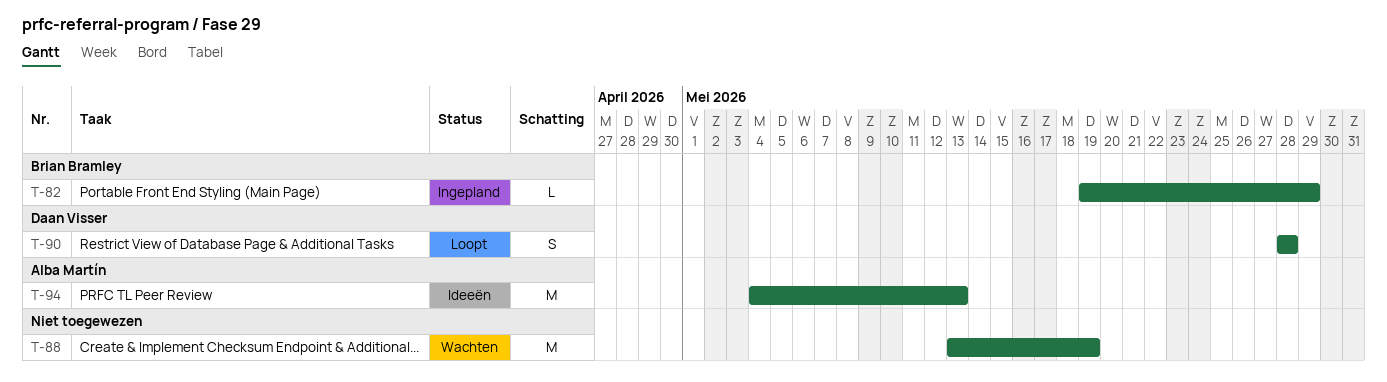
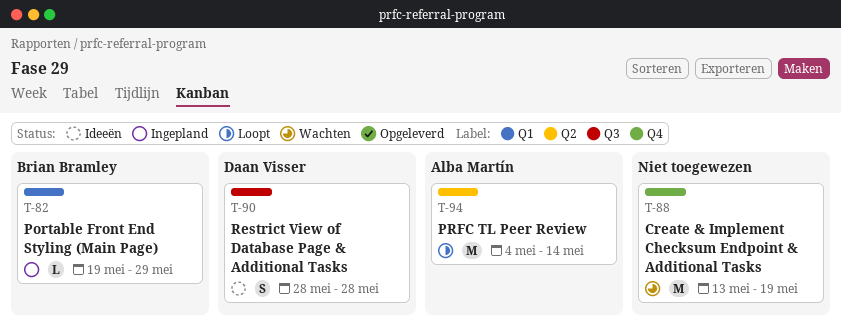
T-90, status: Loopt -> Ideeën
T-94, status: Ideeën -> Loopt
T-94, due: May 13 -> May 14

